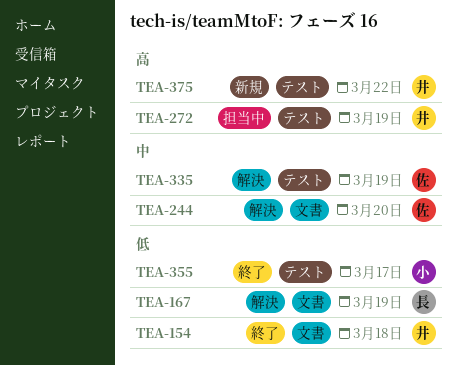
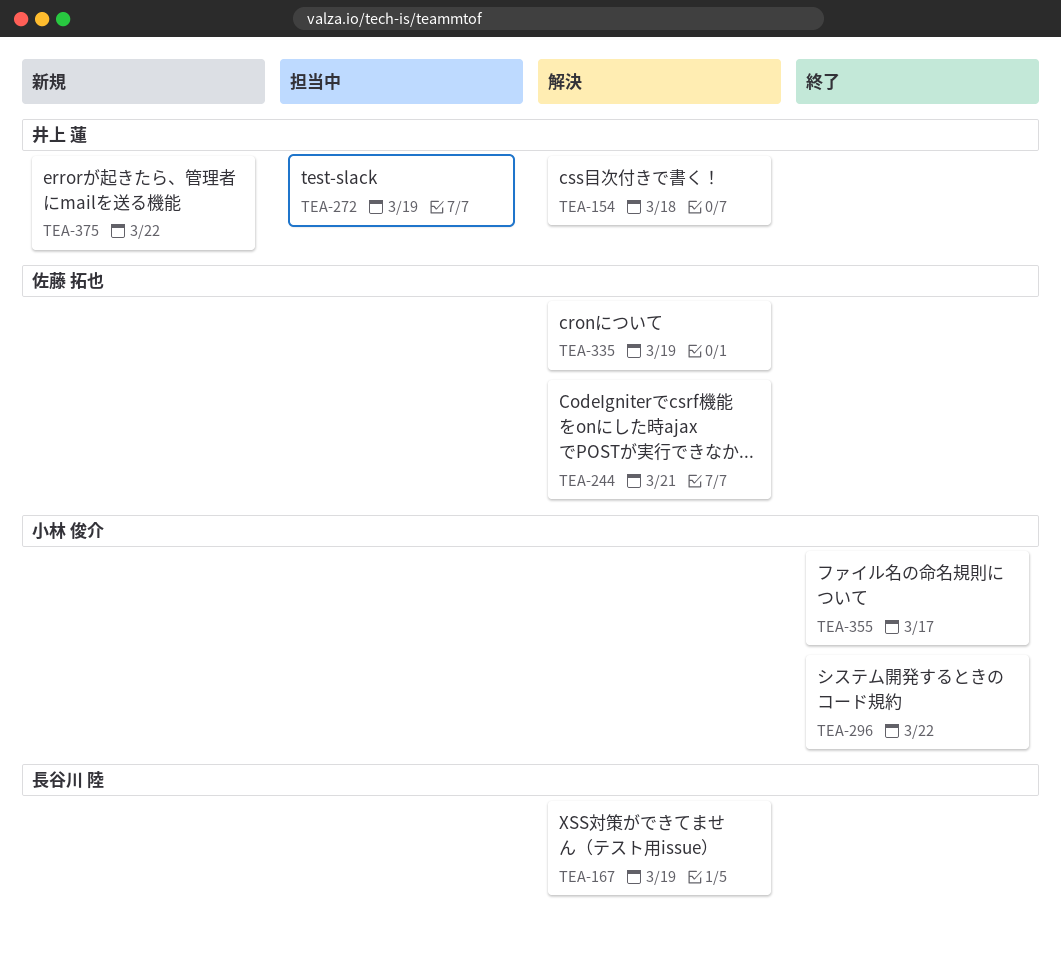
TEA-154, status: 終了 -> 解決
TEA-244, due: Mar 20 -> Mar 21
TEA-296: none -> present

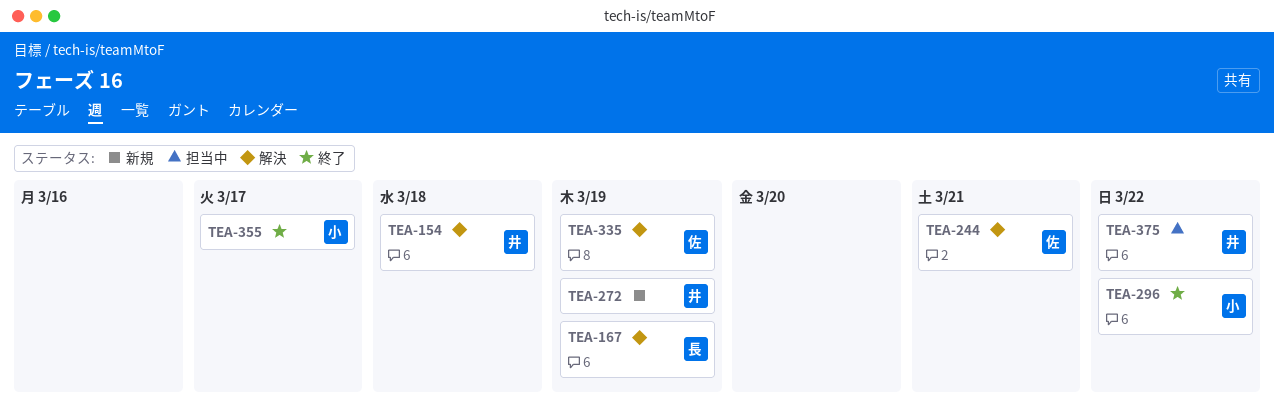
TEA-272, status: 担当中 -> 新規
TEA-375, status: 新規 -> 担当中

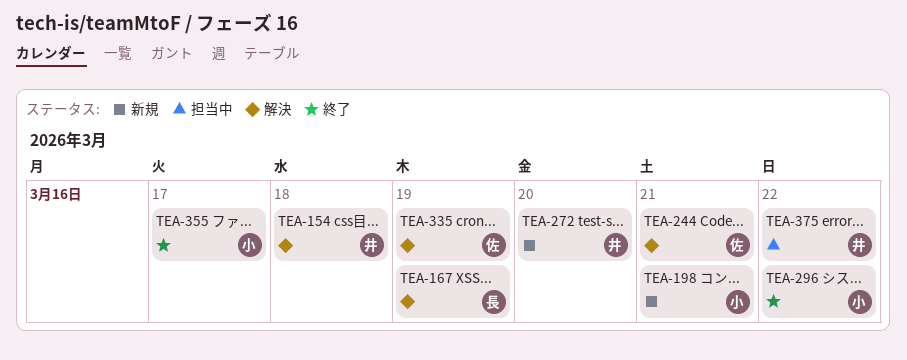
TEA-198: none -> present
TEA-272, due: Mar 19 -> Mar 20

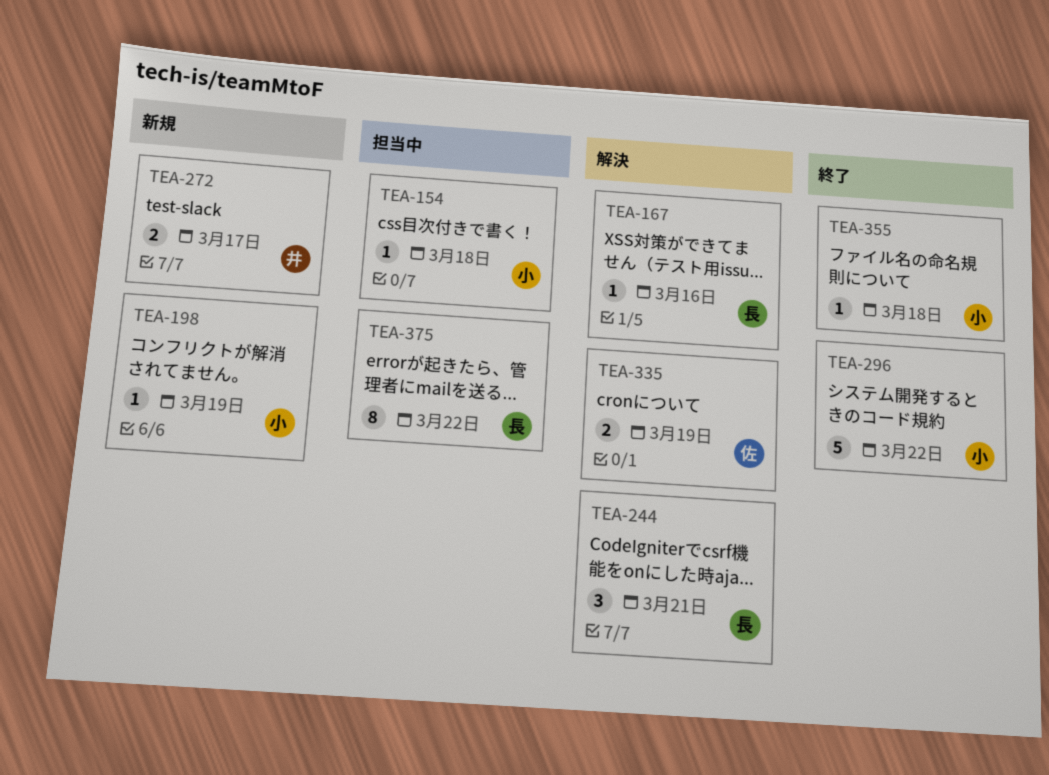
TEA-154, status: 解決 -> 担当中
TEA-154, owner: 井 -> 小
TEA-167, due: Mar 19 -> Mar 16
TEA-198, due: Mar 21 -> Mar 19
TEA-244, owner: 佐 -> 長
TEA-272, due: Mar 20 -> Mar 17
TEA-355, due: Mar 17 -> Mar 18
TEA-375, owner: 井 -> 長

